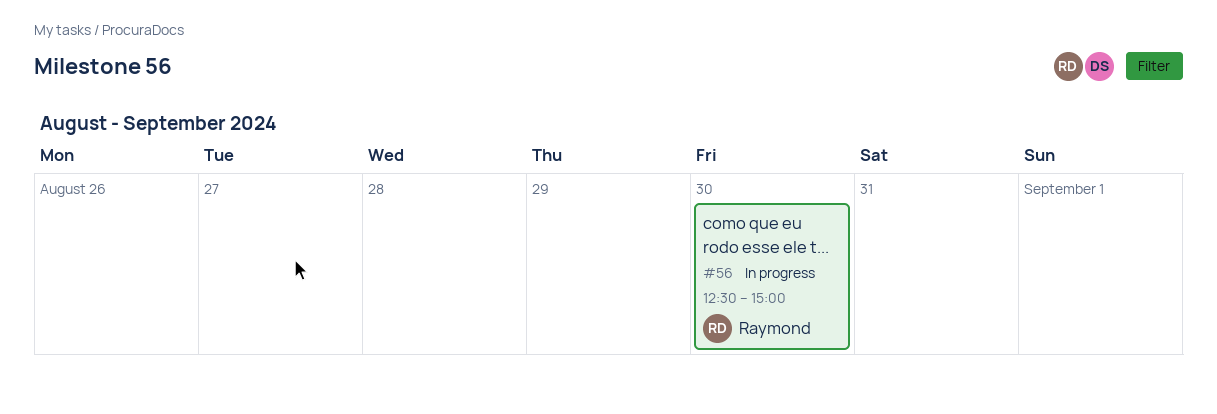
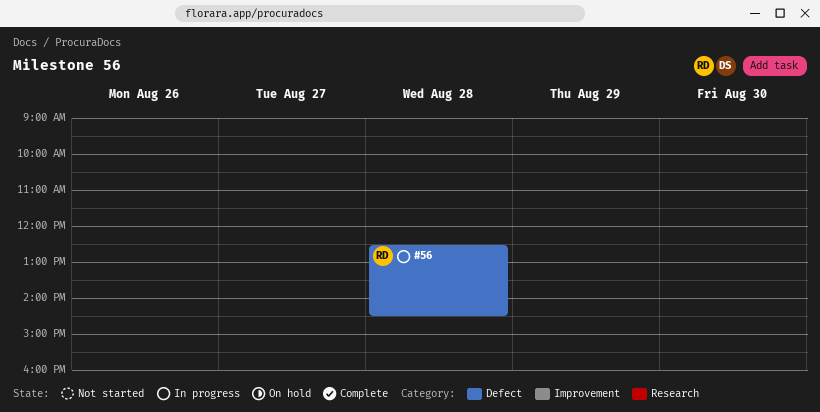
#56, day: Aug 30 -> Aug 28
#56, ends: 15:00 -> 14:30

